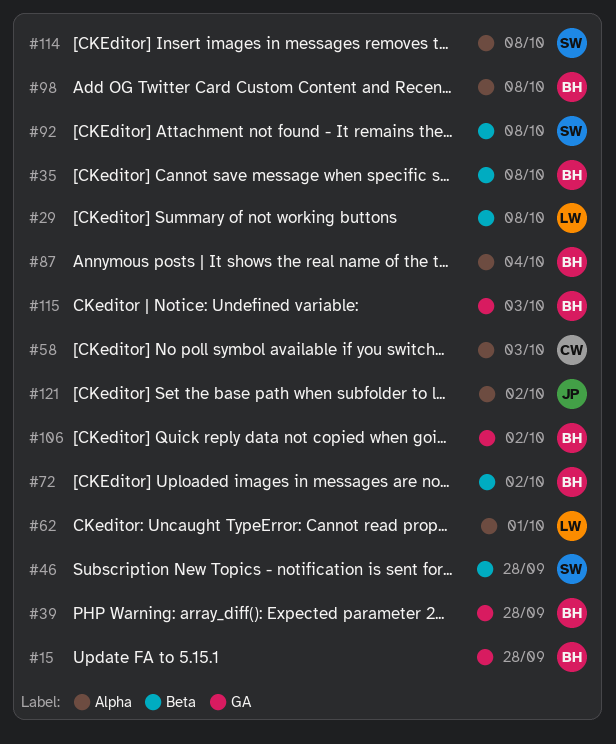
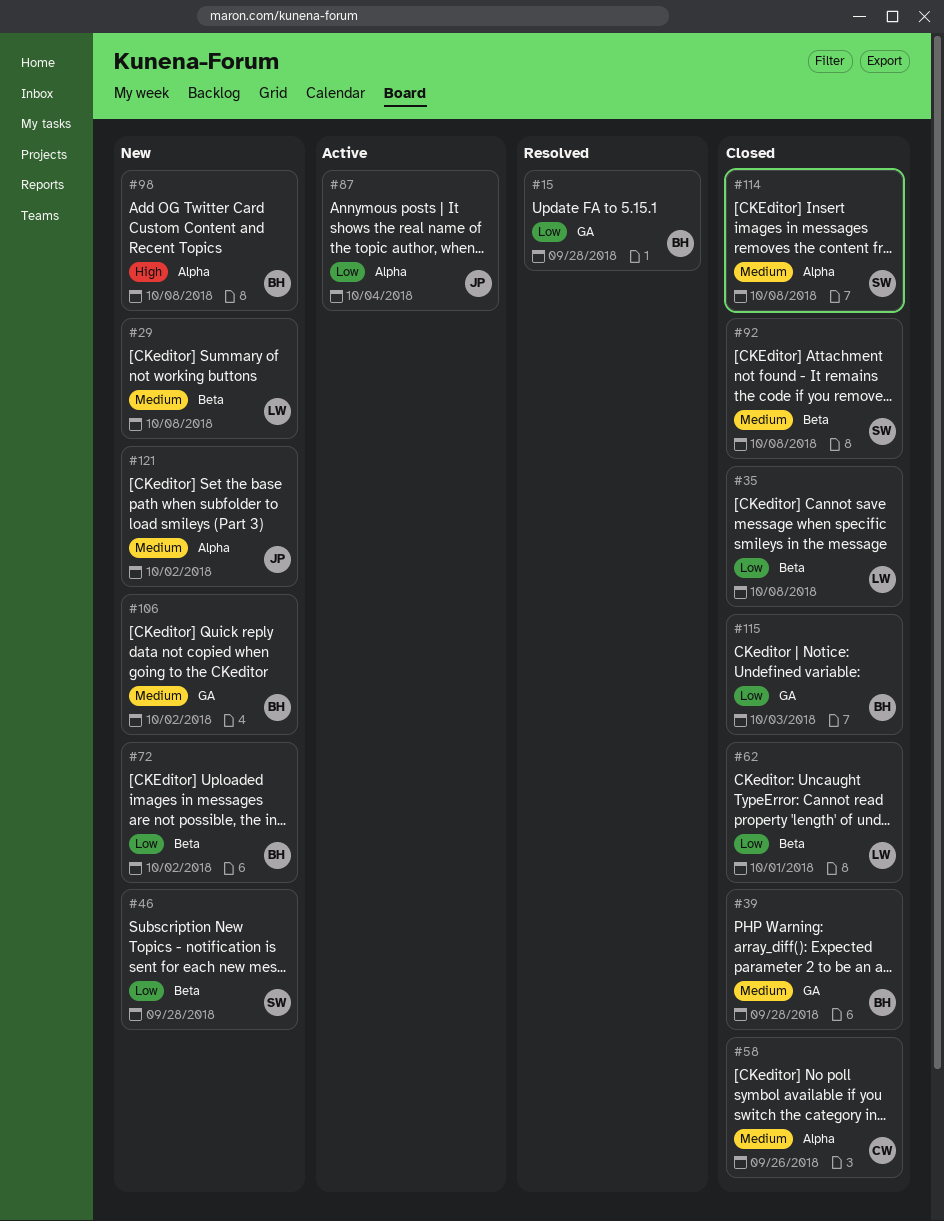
#35, owner: BH -> LW
#58, due: Oct 3 -> Sep 26
#62, label: Alpha -> Beta
#87, owner: BH -> JP

